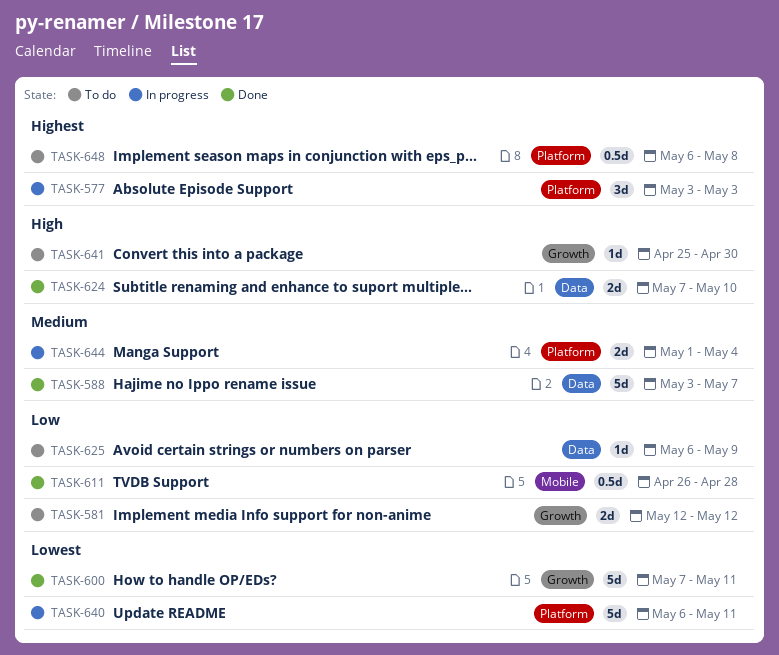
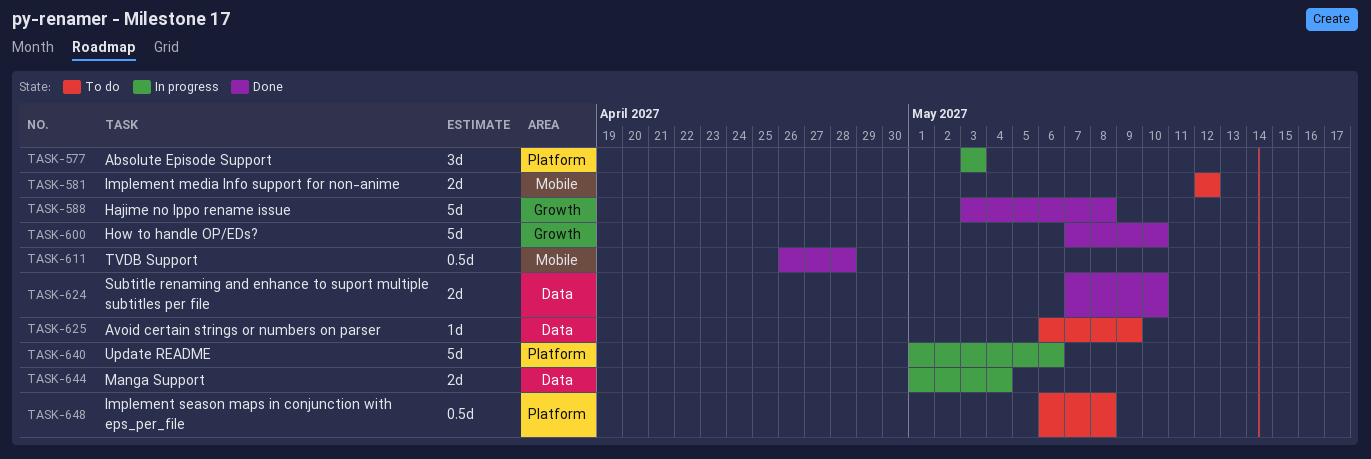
TASK-581, label: Growth -> Mobile
TASK-588, label: Data -> Growth
TASK-588, due: May 7 -> May 8
TASK-600, due: May 11 -> May 10
TASK-640, start: May 6 -> May 1
TASK-640, due: May 11 -> May 6
TASK-641: present -> none
TASK-644, label: Platform -> Data

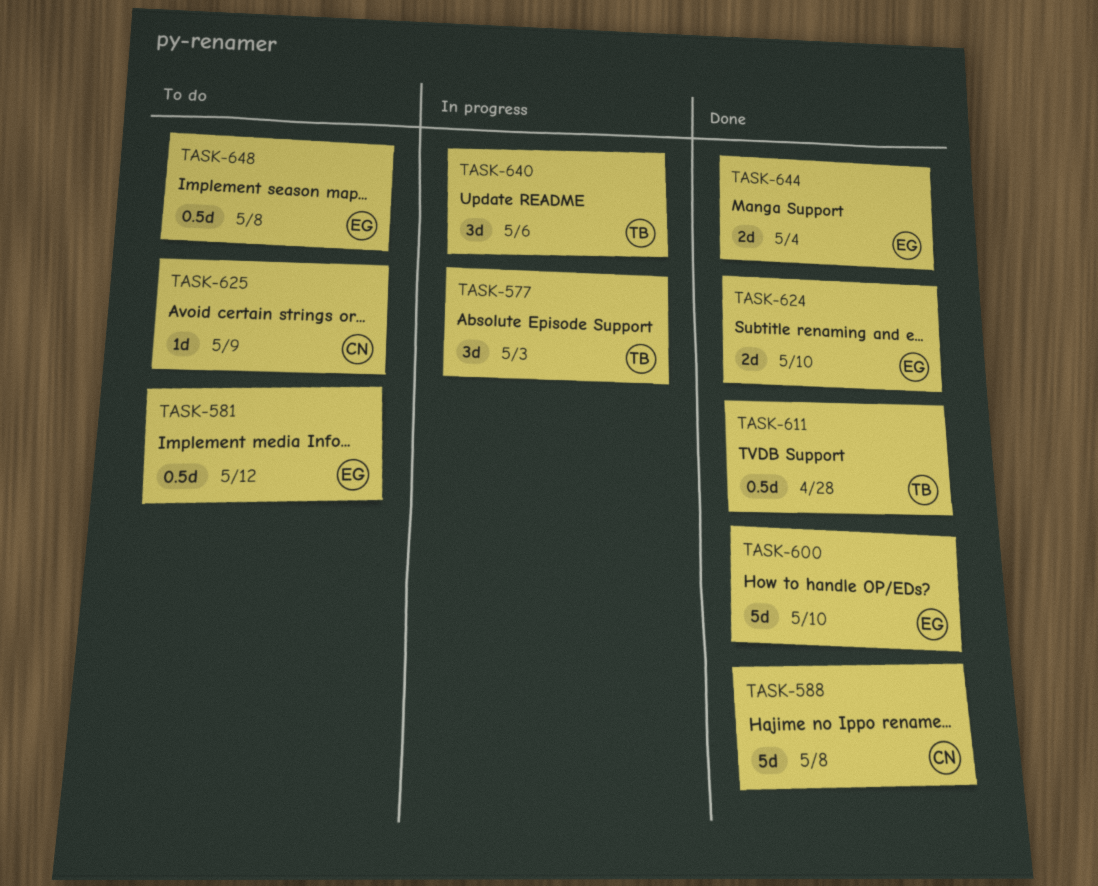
TASK-581, estimate: 2d -> 0.5d
TASK-640, estimate: 5d -> 3d
TASK-644, status: In progress -> Done

